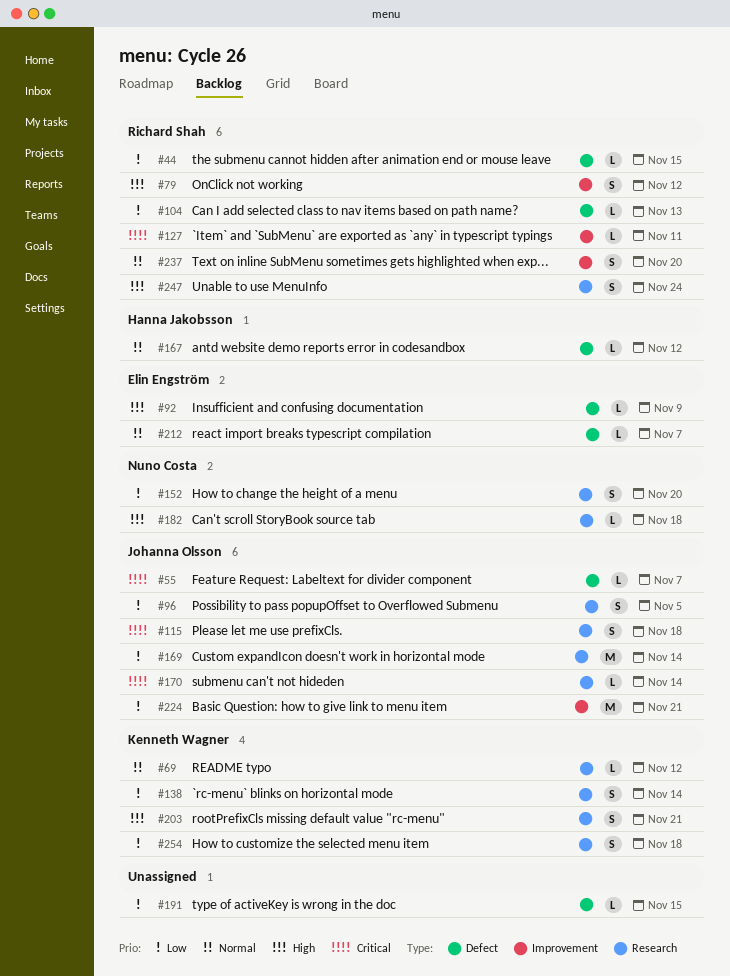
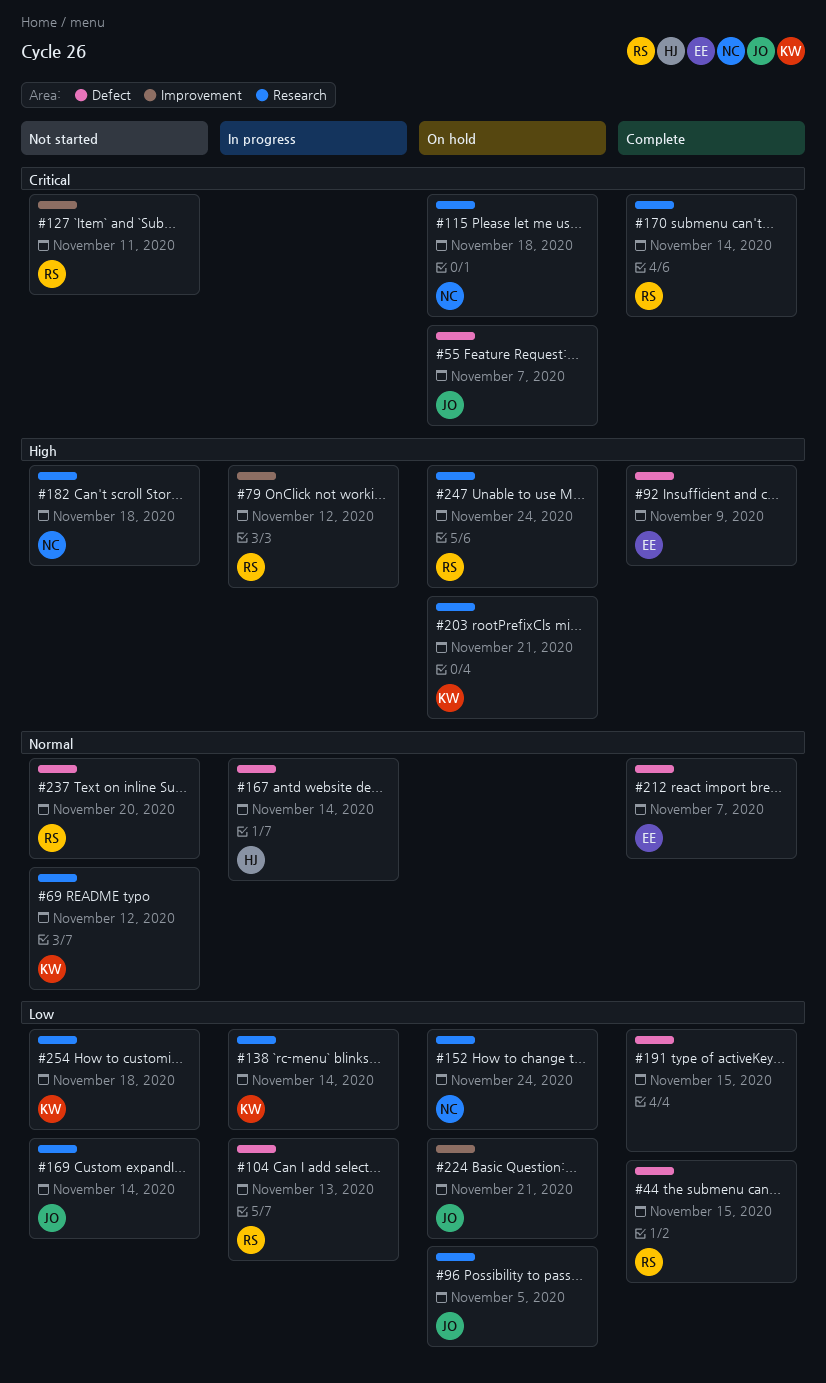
#115, owner: Johanna Olsson -> Nuno Costa
#152, due: Nov 20 -> Nov 24
#167, due: Nov 12 -> Nov 14
#170, owner: Johanna Olsson -> Richard Shah
#237, label: Improvement -> Defect

